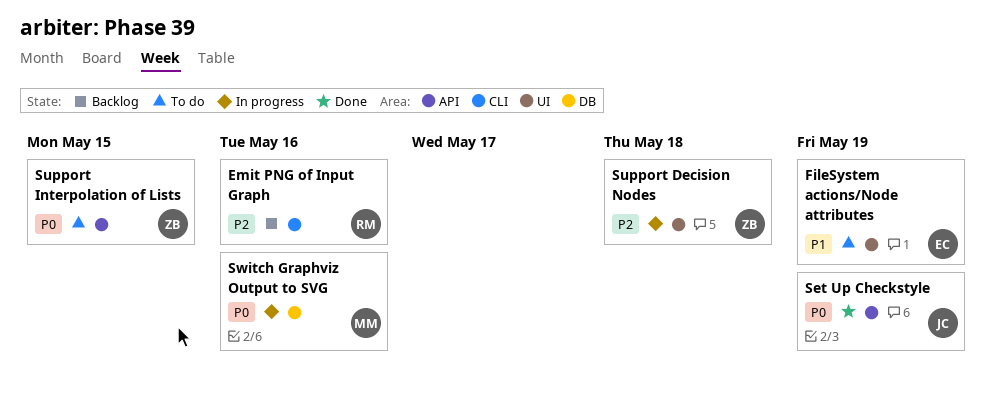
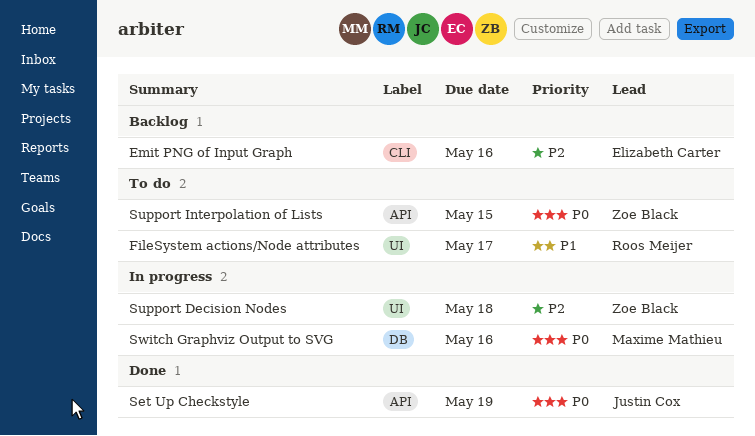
Emit PNG of Input Graph, owner: Roos Meijer -> Elizabeth Carter
FileSystem actions/Node attributes, owner: Elizabeth Carter -> Roos Meijer
FileSystem actions/Node attributes, due: May 19 -> May 17

